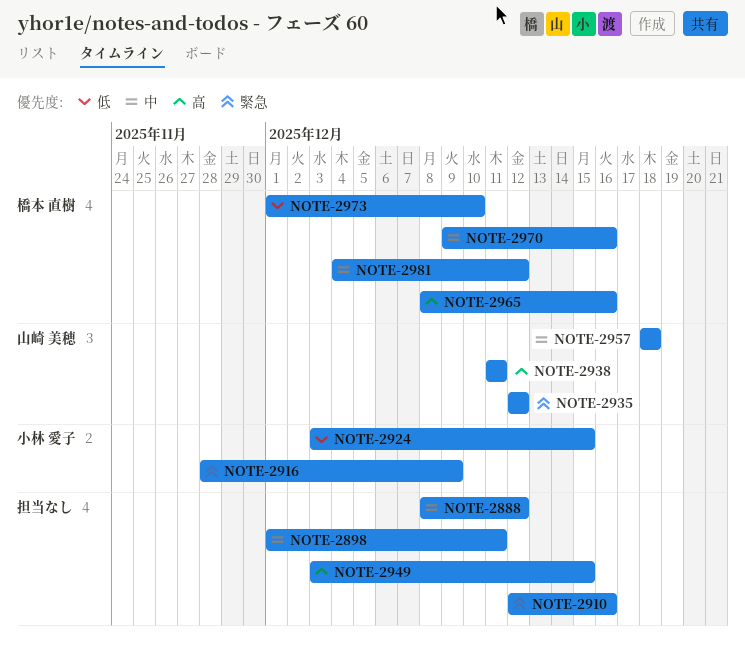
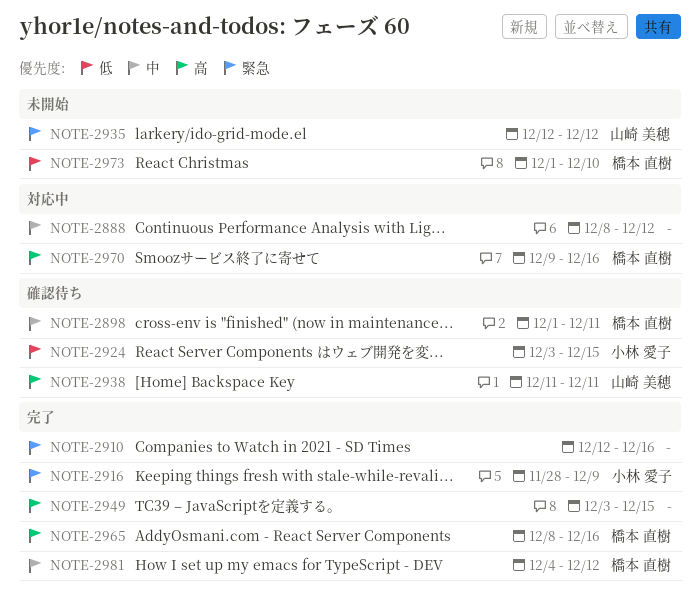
NOTE-2898, owner: none -> 橋本 直樹
NOTE-2957: present -> none
NOTE-2970, priority: 中 -> 高

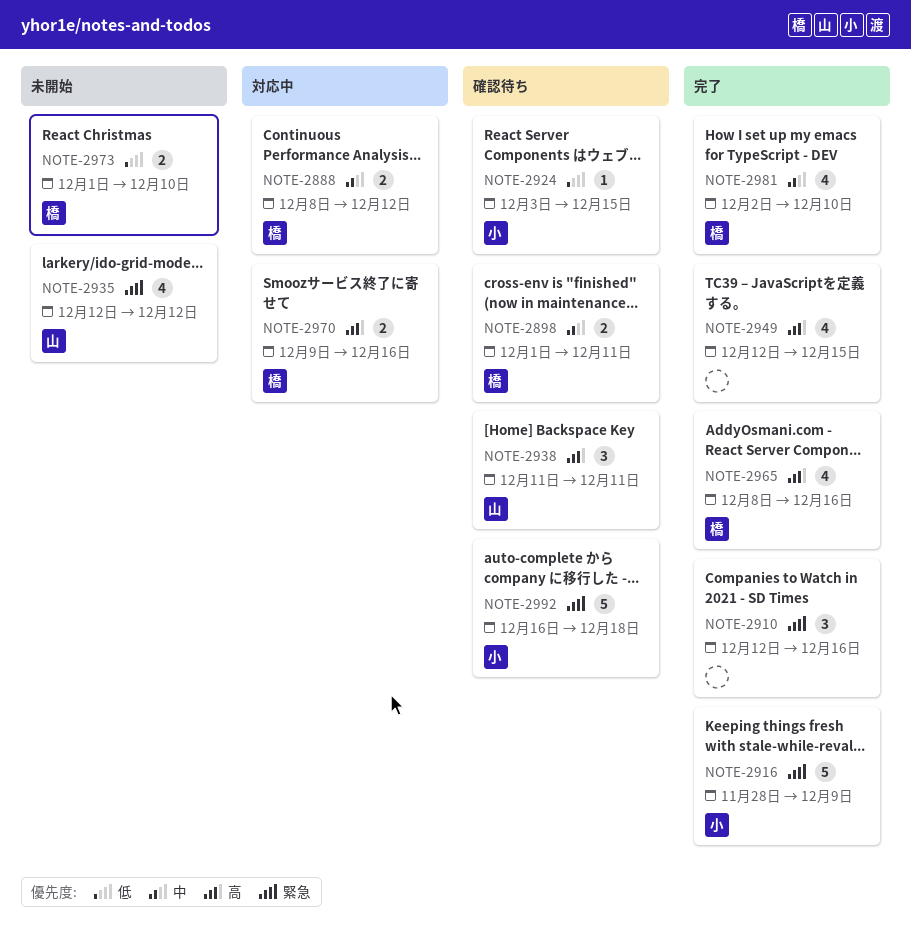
NOTE-2888, owner: none -> 橋本 直樹
NOTE-2949, start: Dec 3 -> Dec 12
NOTE-2981, start: Dec 4 -> Dec 2
NOTE-2981, due: Dec 12 -> Dec 10
NOTE-2992: none -> present

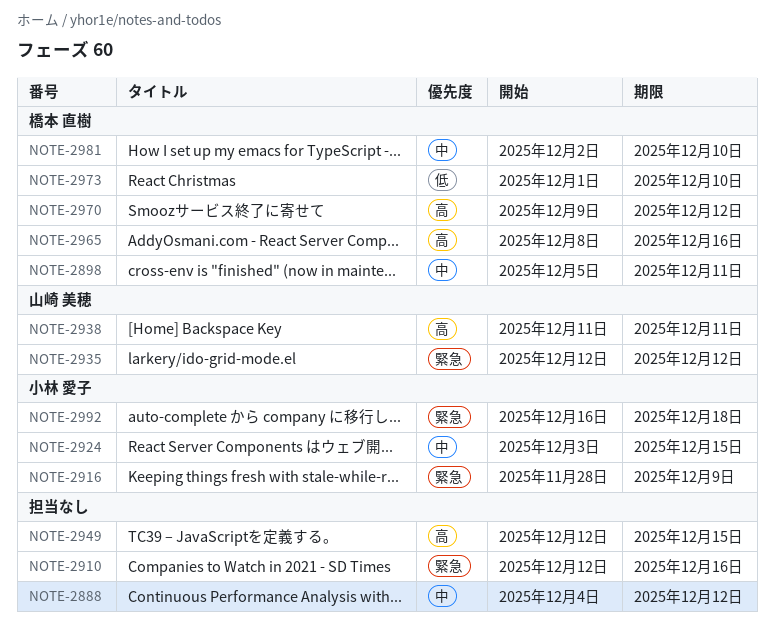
NOTE-2888, owner: 橋本 直樹 -> none
NOTE-2888, start: Dec 8 -> Dec 4
NOTE-2898, start: Dec 1 -> Dec 5
NOTE-2924, priority: 低 -> 中
NOTE-2970, due: Dec 16 -> Dec 12

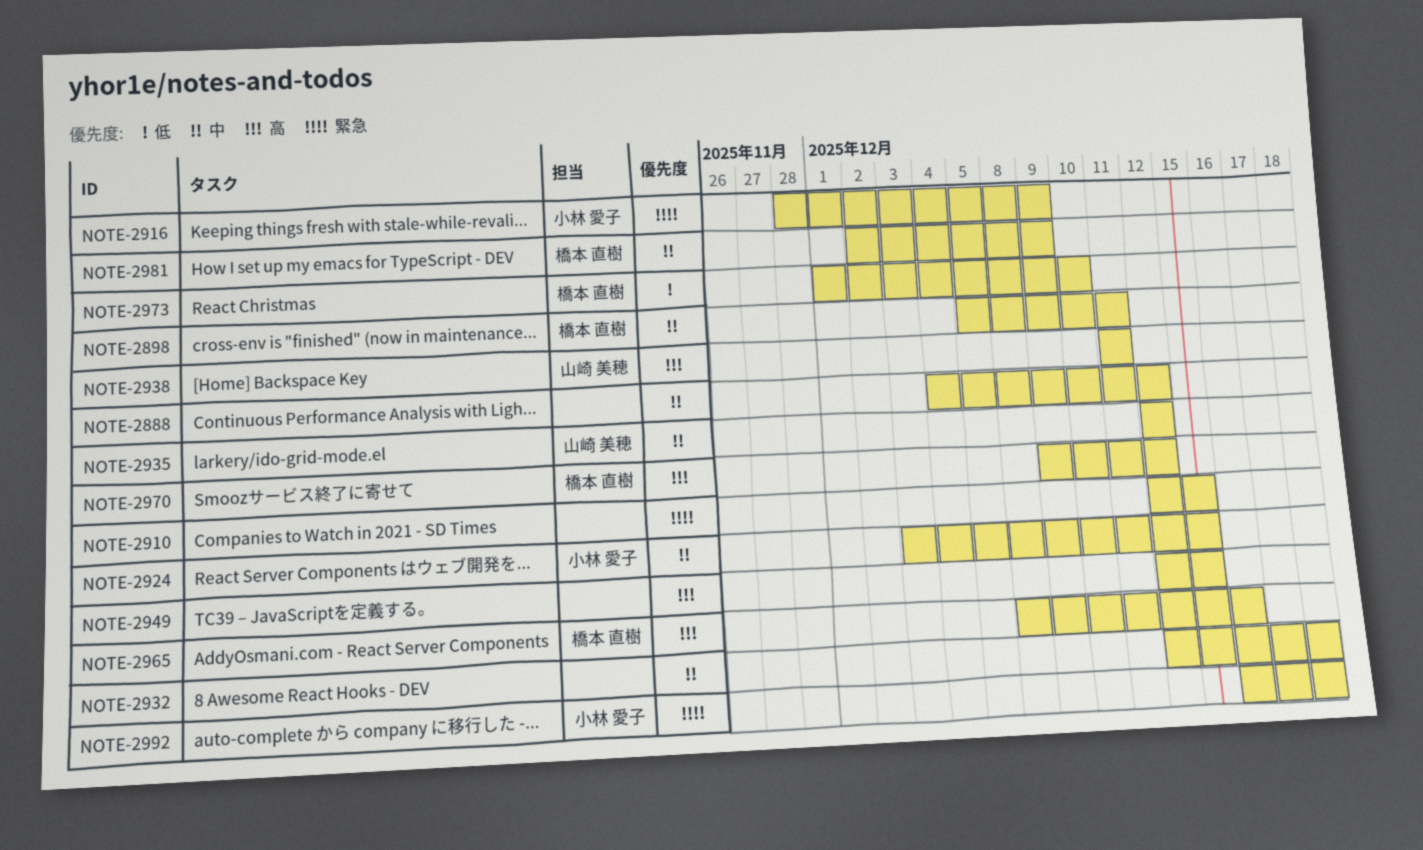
NOTE-2910, due: Dec 16 -> Dec 15
NOTE-2932: none -> present
NOTE-2935, priority: 緊急 -> 中
NOTE-2981, due: Dec 10 -> Dec 9

